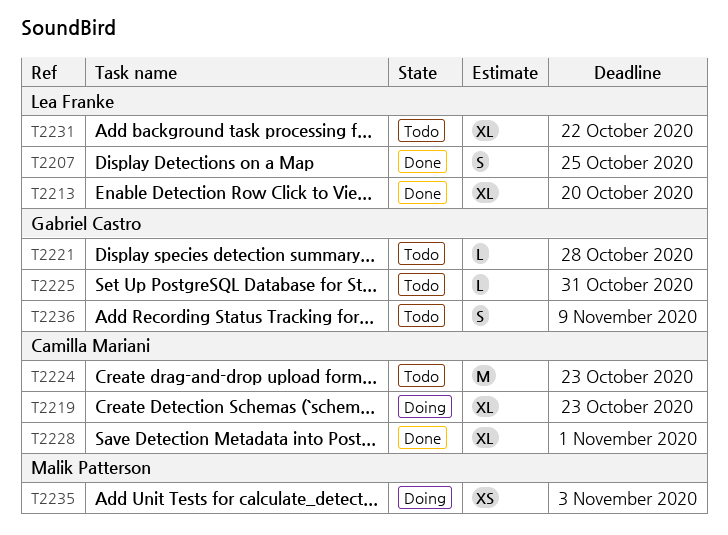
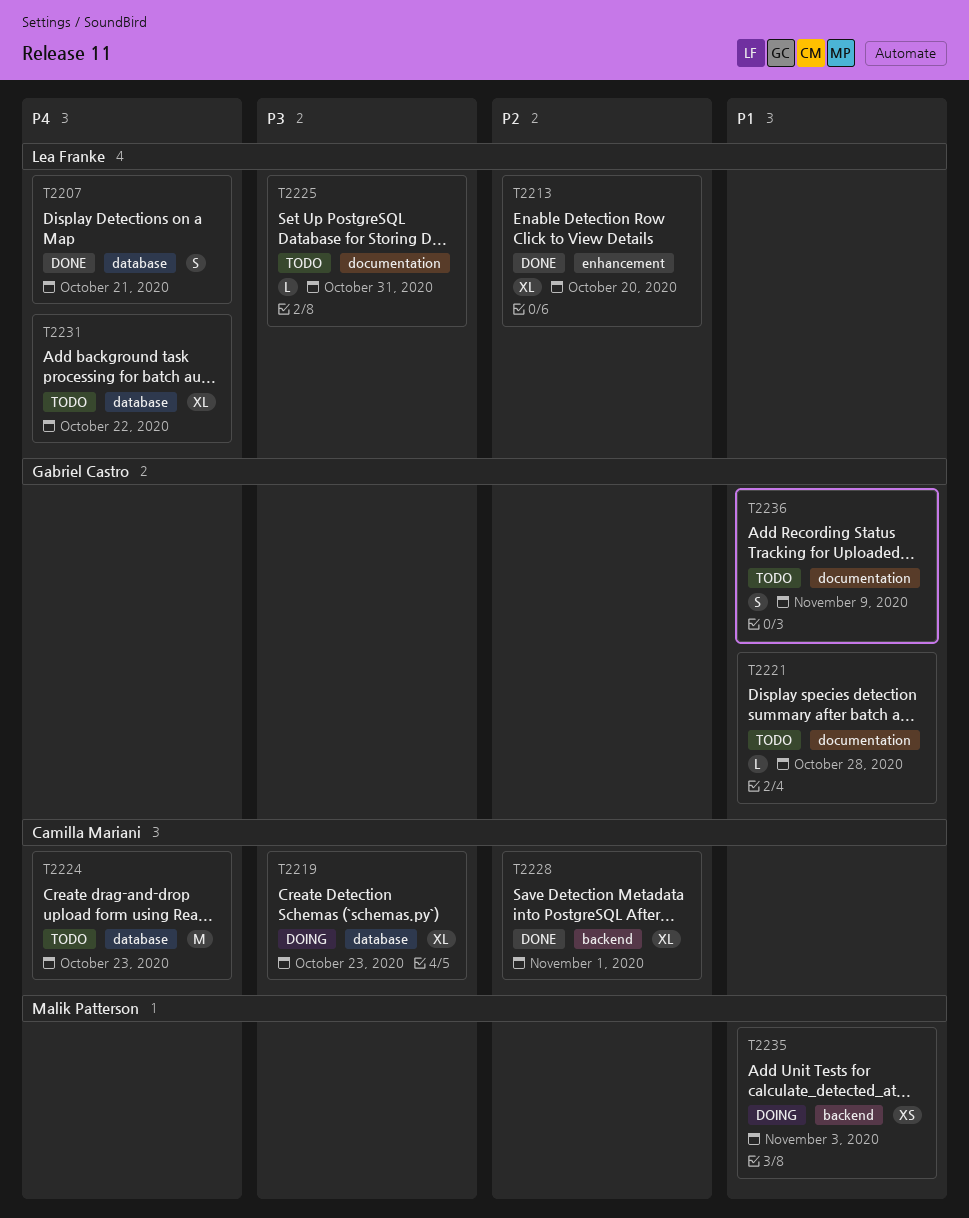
T2207, due: Oct 25 -> Oct 21
T2225, owner: Gabriel Castro -> Lea Franke

